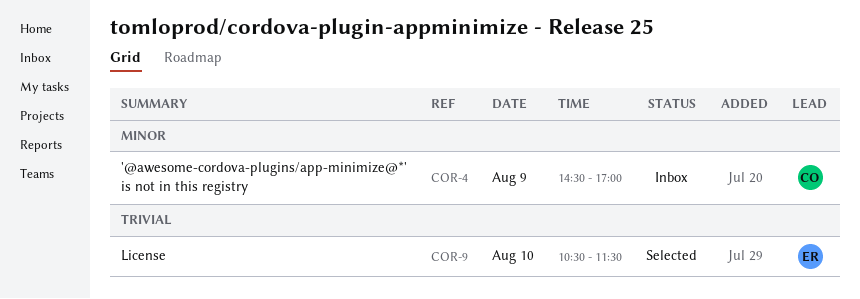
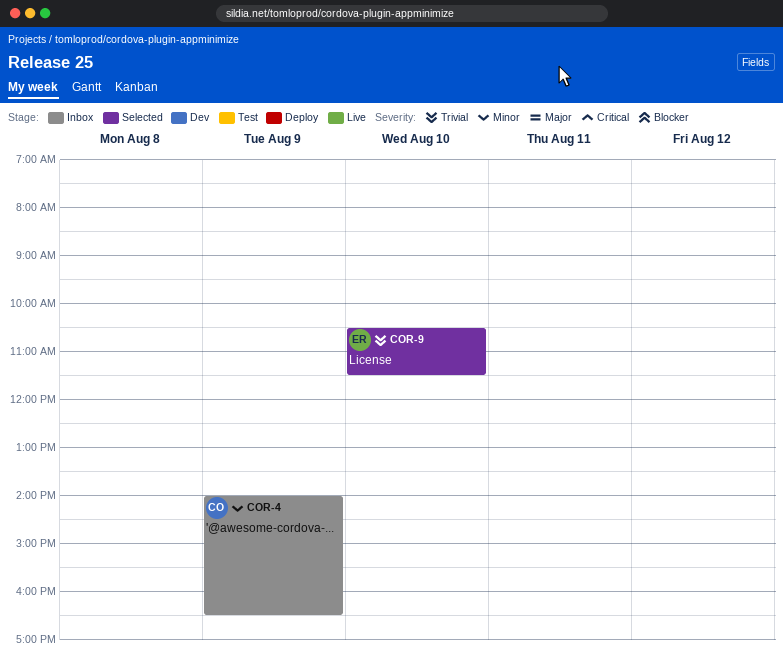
COR-4, begins: 14:30 -> 14:00
COR-4, ends: 17:00 -> 16:30

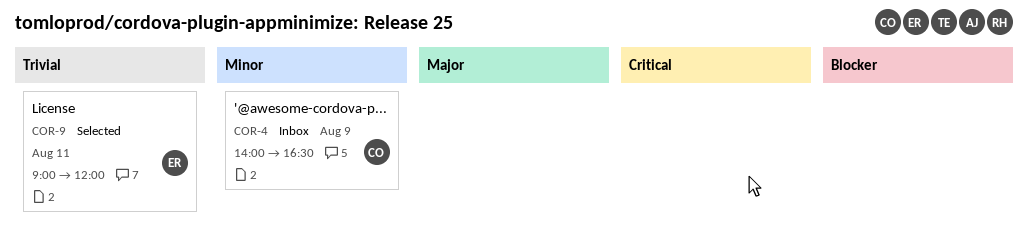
COR-9, day: Aug 10 -> Aug 11
COR-9, begins: 10:30 -> 09:00
COR-9, ends: 11:30 -> 12:00

